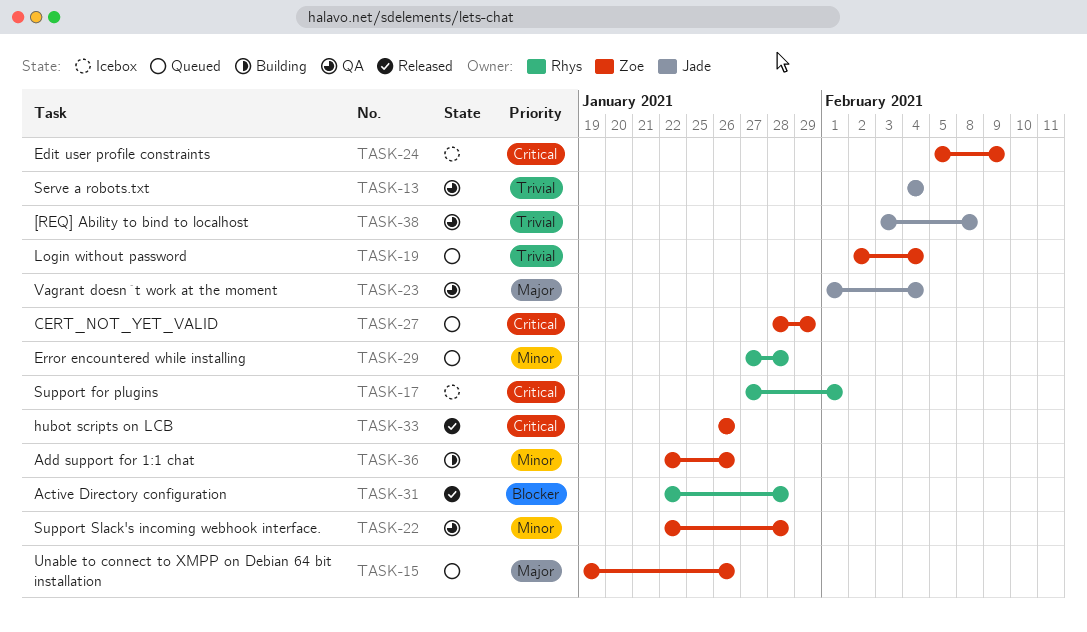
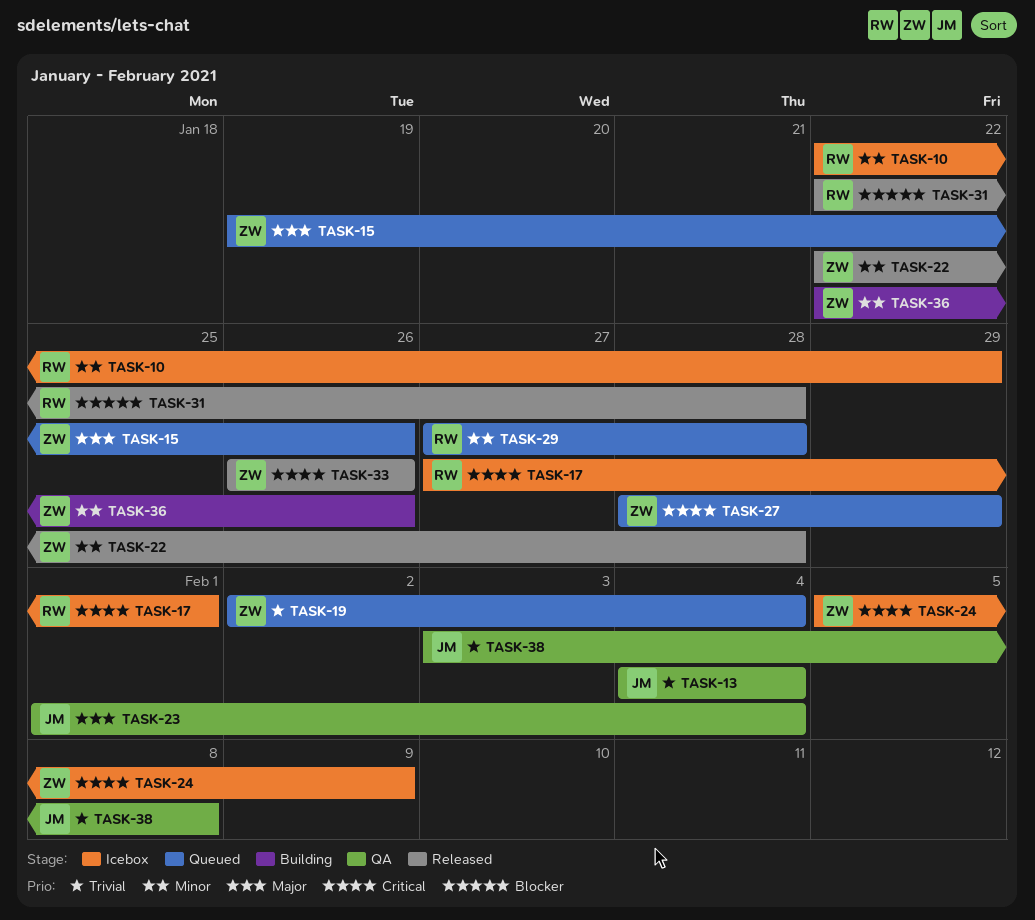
TASK-10: none -> present
TASK-22, status: QA -> Released

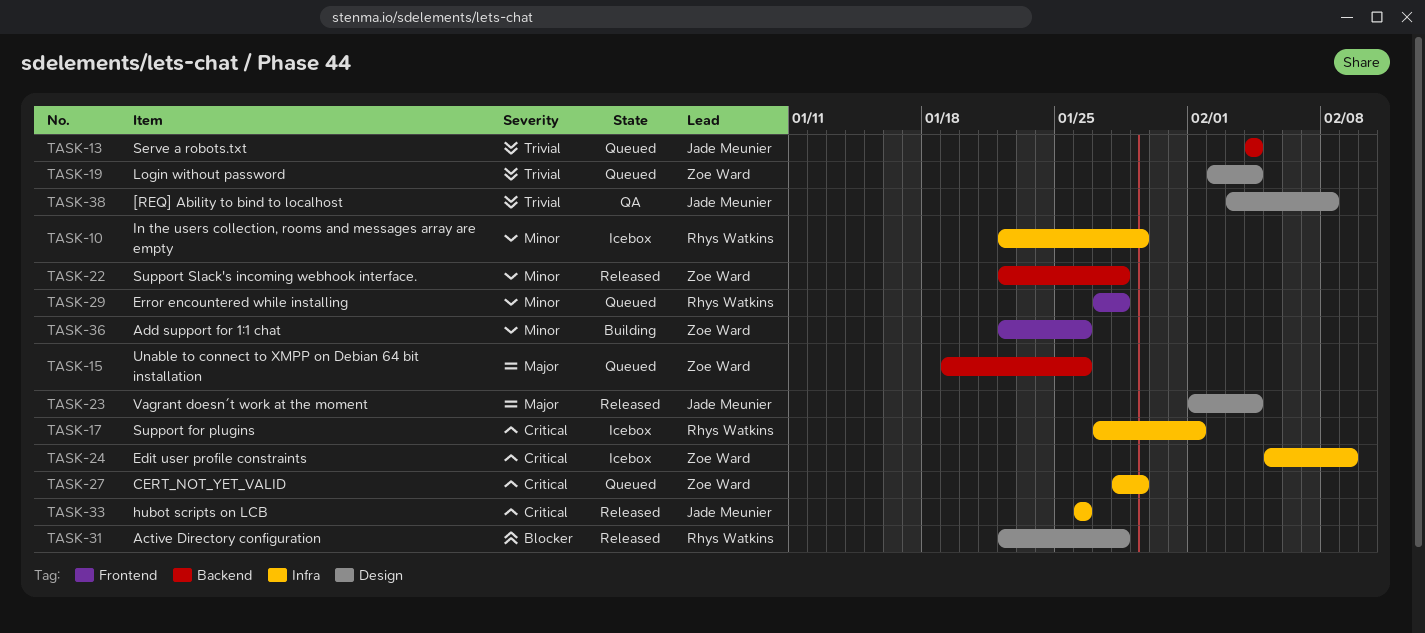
TASK-13, status: QA -> Queued
TASK-23, status: QA -> Released
TASK-33, owner: Zoe Ward -> Jade Meunier

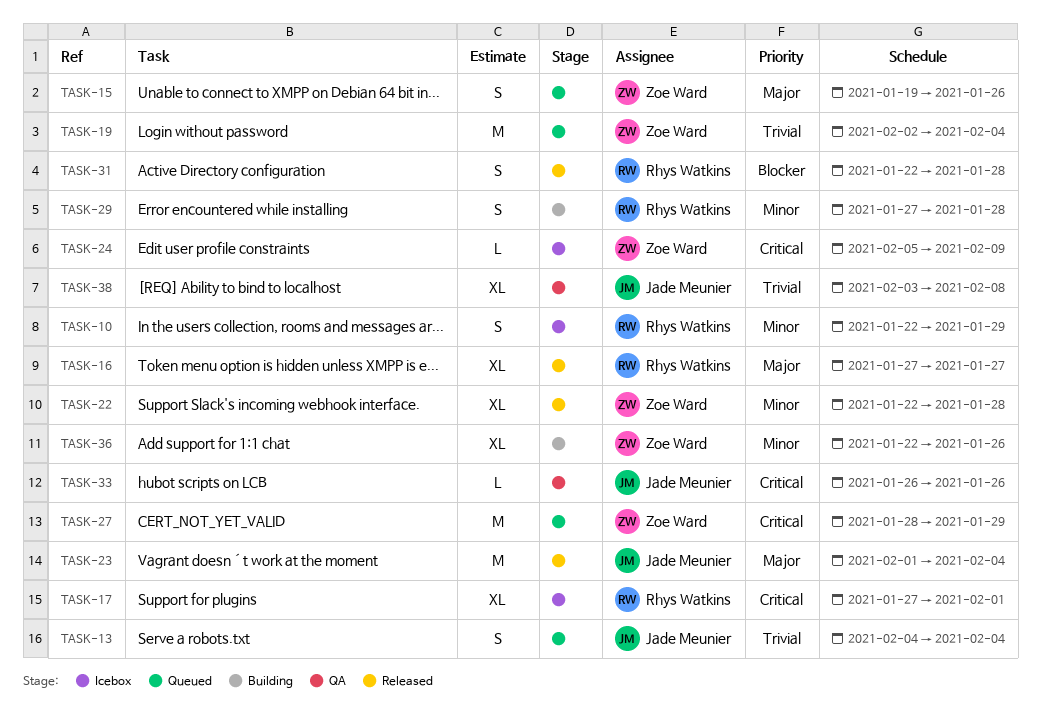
TASK-16: none -> present
TASK-29, status: Queued -> Building
TASK-33, status: Released -> QA

